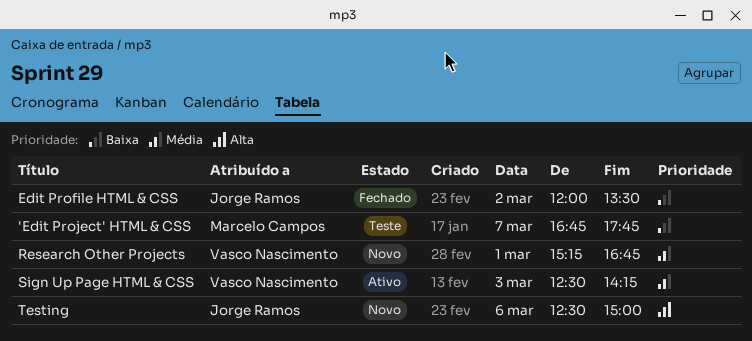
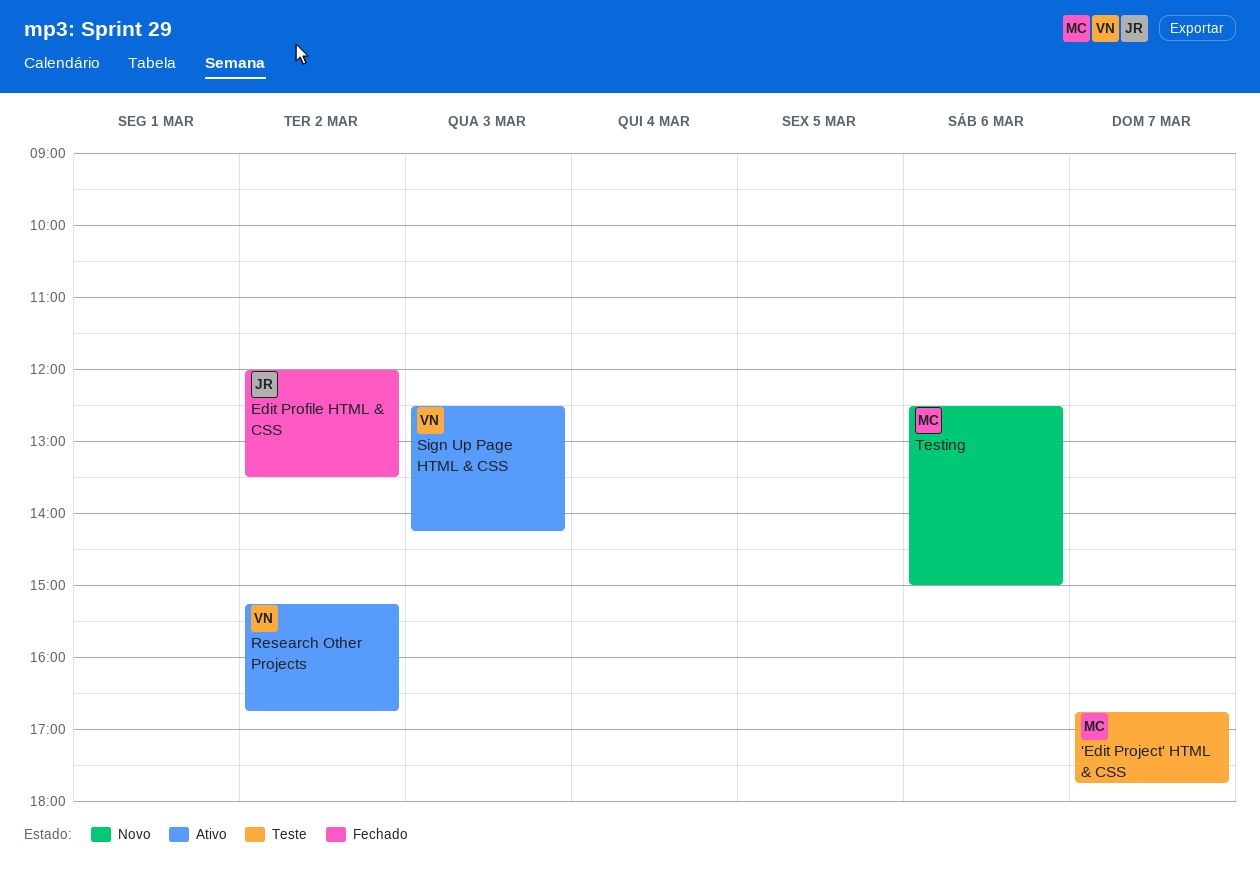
Research Other Projects, status: Novo -> Ativo
Research Other Projects, day: Mar 1 -> Mar 2
Testing, owner: Jorge Ramos -> Marcelo Campos

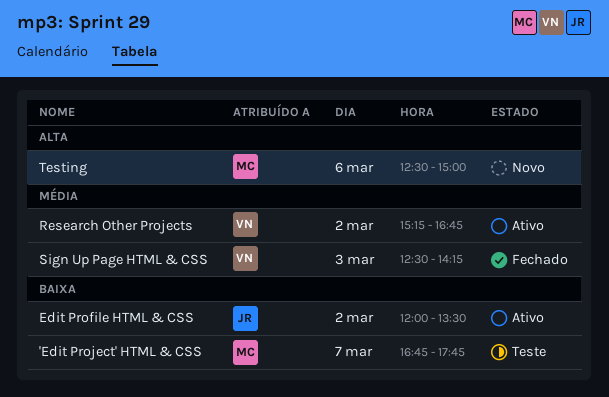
Edit Profile HTML & CSS, status: Fechado -> Ativo
Sign Up Page HTML & CSS, status: Ativo -> Fechado

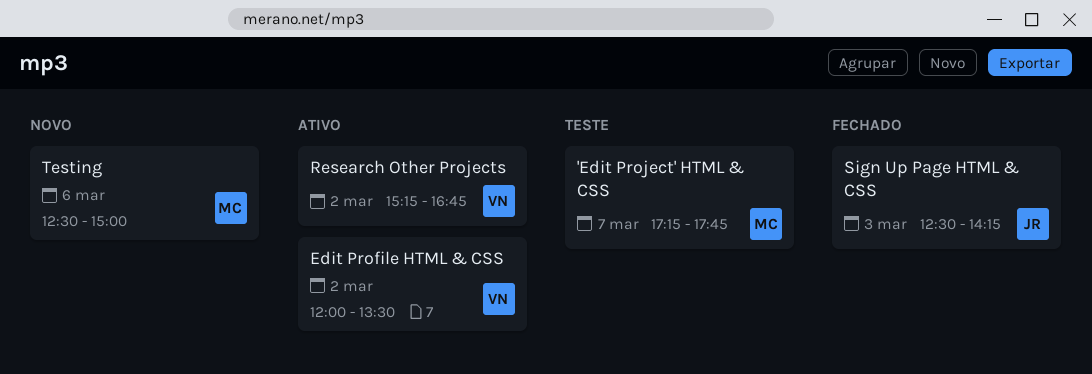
'Edit Project' HTML & CSS, begins: 16:45 -> 17:15
Edit Profile HTML & CSS, owner: JR -> VN
Sign Up Page HTML & CSS, owner: VN -> JR

